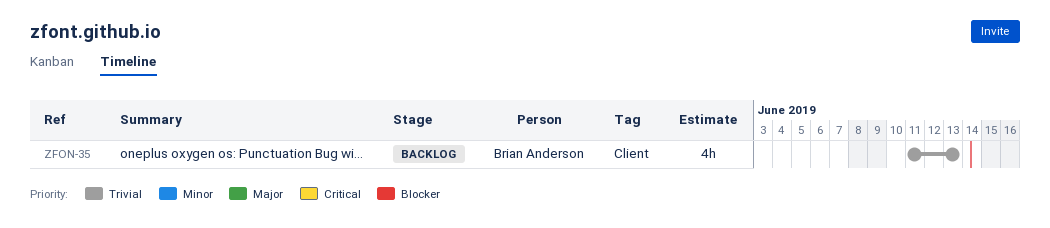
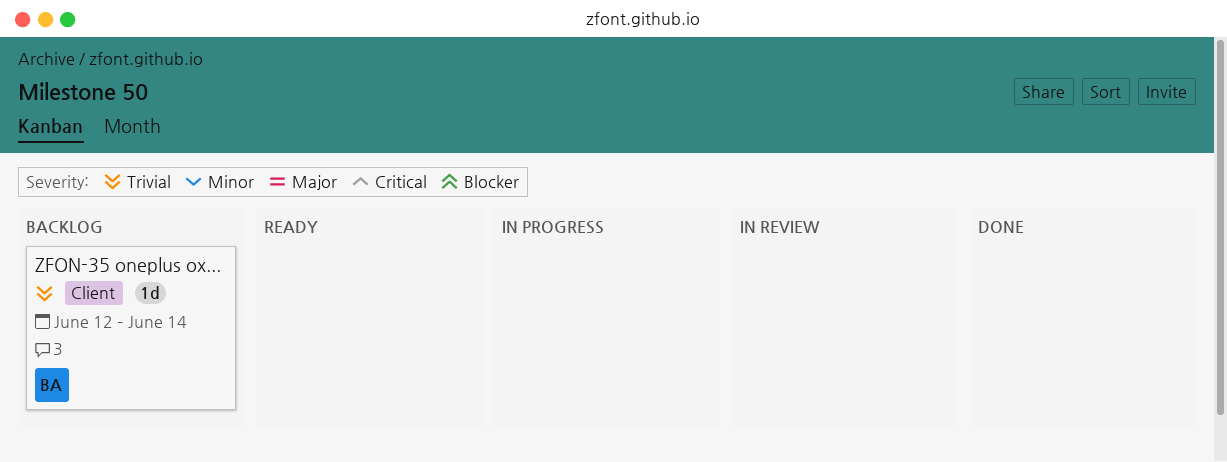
ZFON-35, estimate: 4h -> 1d
ZFON-35, start: Jun 11 -> Jun 12
ZFON-35, due: Jun 13 -> Jun 14

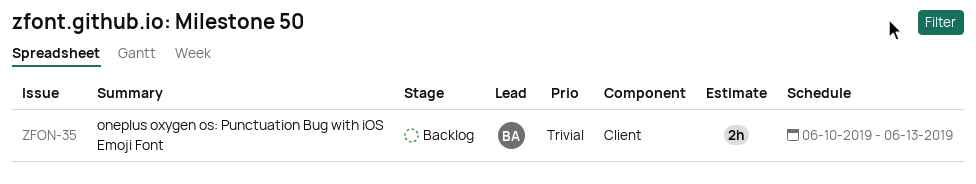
ZFON-35, estimate: 1d -> 2h
ZFON-35, start: Jun 12 -> Jun 10
ZFON-35, due: Jun 14 -> Jun 13

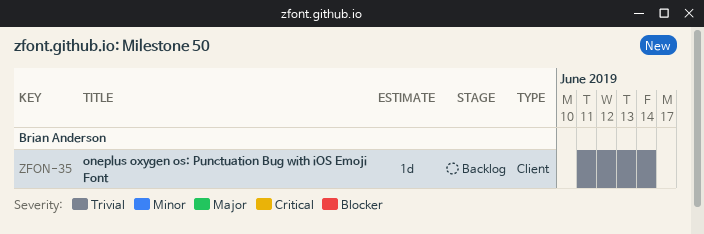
ZFON-35, estimate: 2h -> 1d
ZFON-35, start: Jun 10 -> Jun 11
ZFON-35, due: Jun 13 -> Jun 14

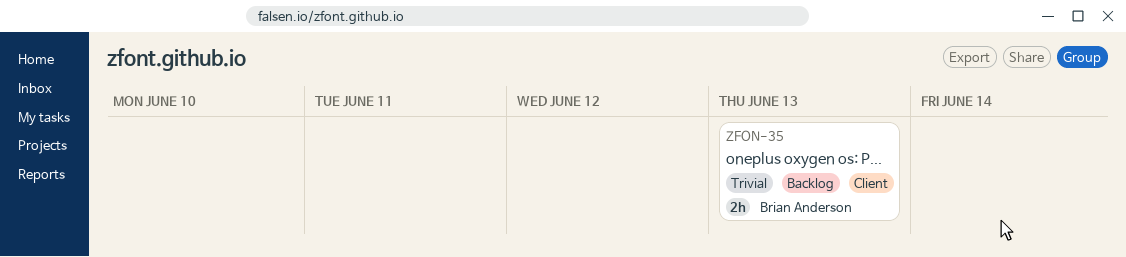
ZFON-35, estimate: 1d -> 2h
ZFON-35, due: Jun 14 -> Jun 13

